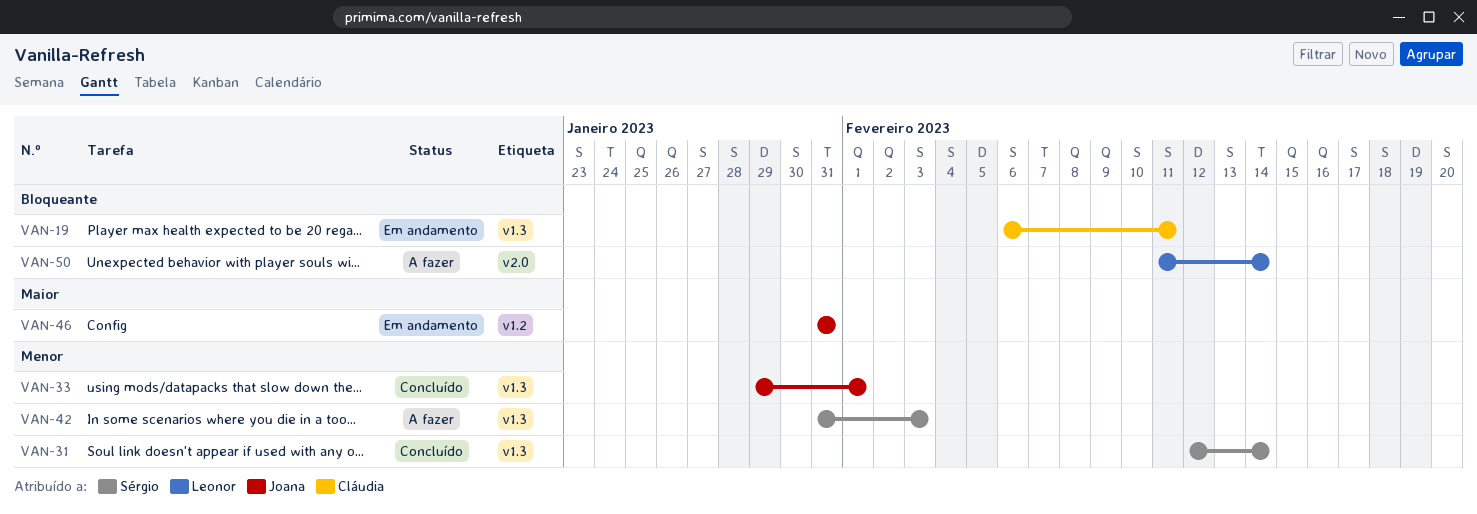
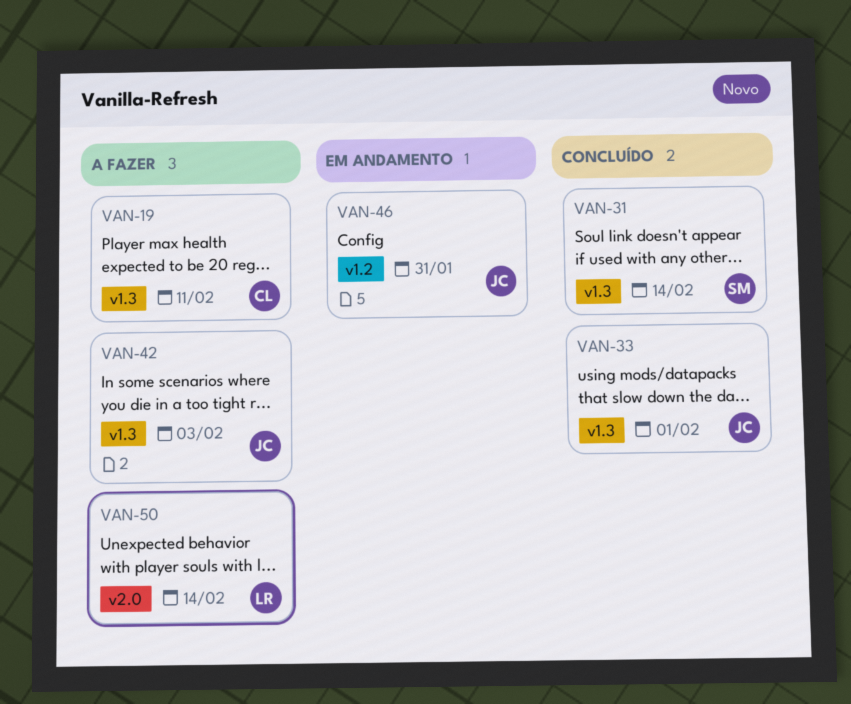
VAN-19, status: Em andamento -> A fazer
VAN-42, owner: Sérgio -> Joana

